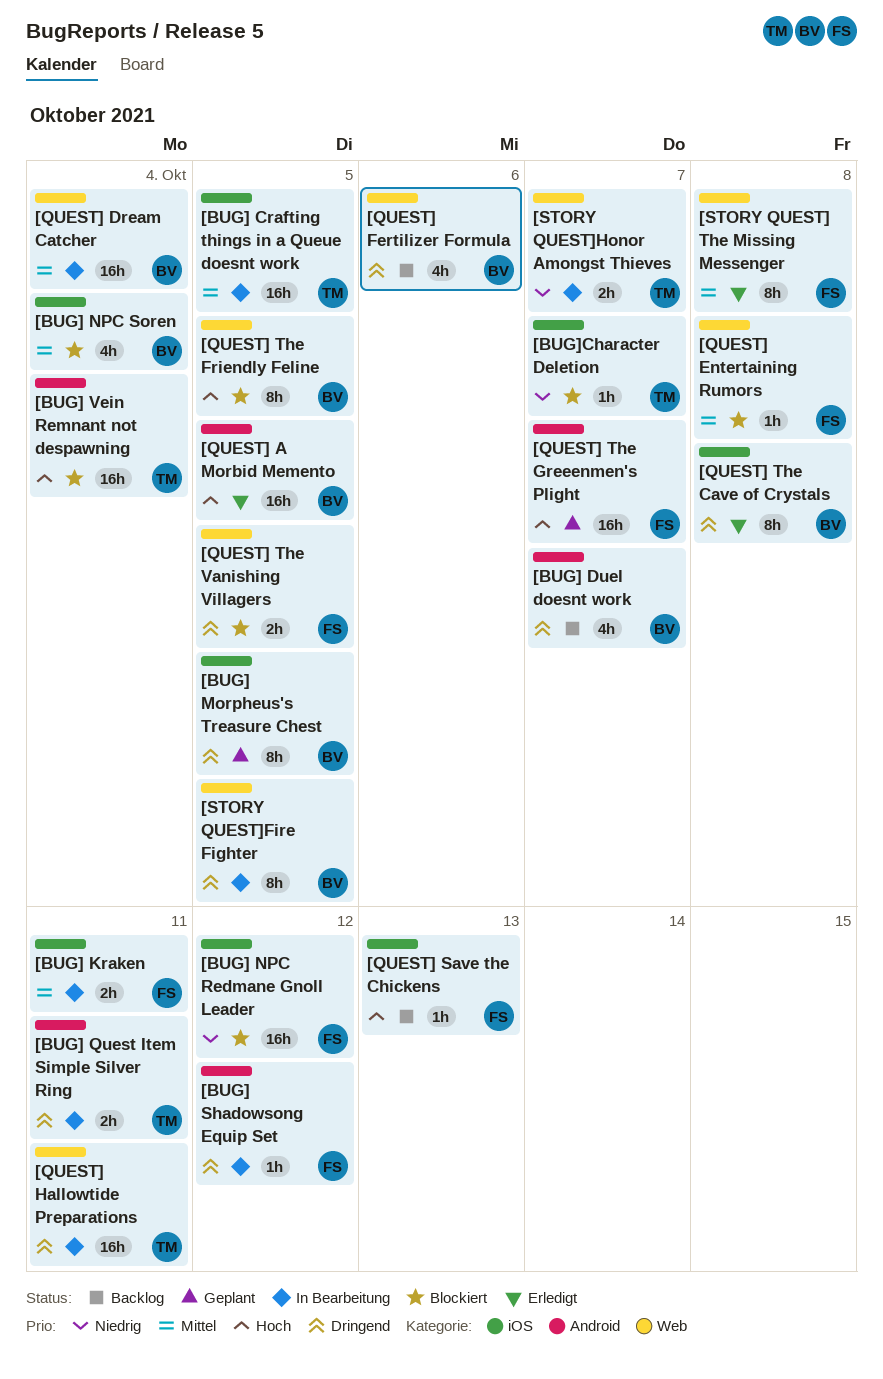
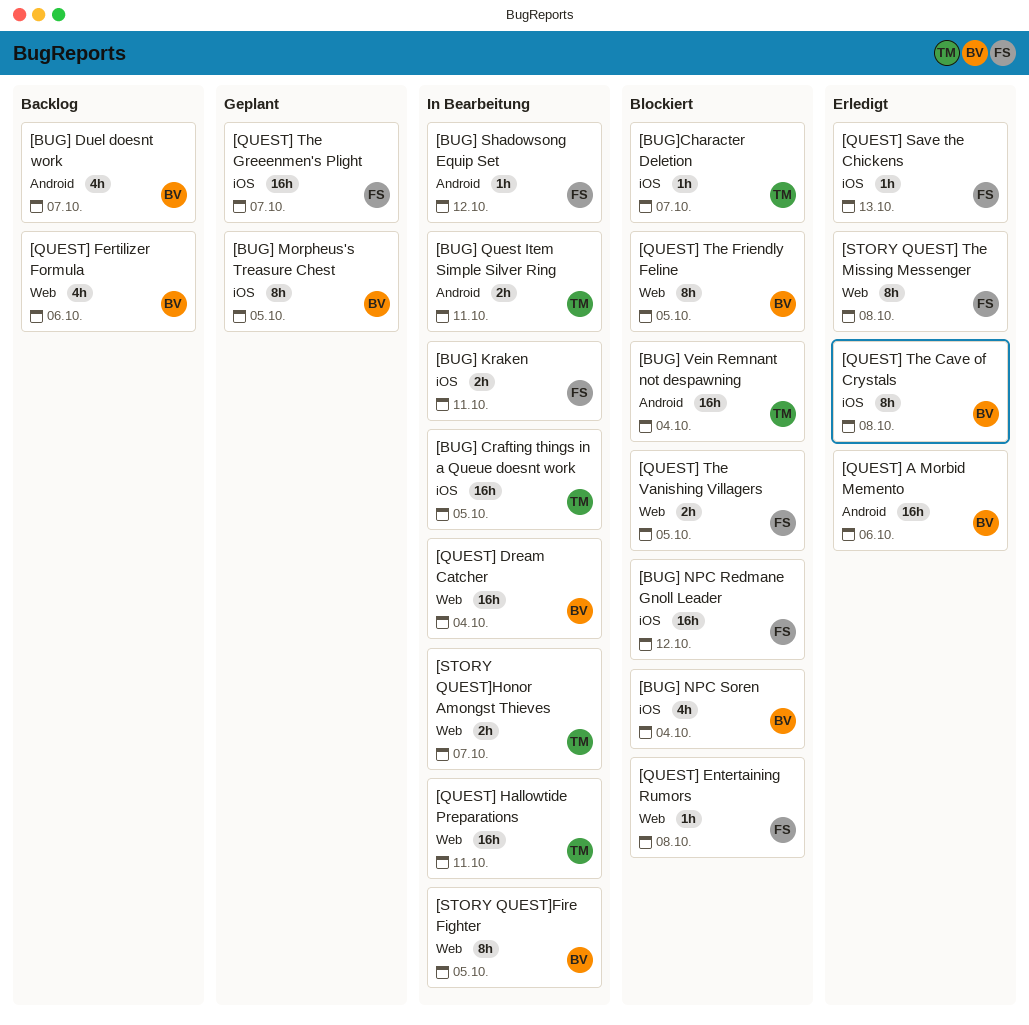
[QUEST] A Morbid Memento, due: Oct 5 -> Oct 6
[QUEST] Save the Chickens, status: Backlog -> Erledigt
[QUEST] The Greeenmen's Plight, label: Android -> iOS

